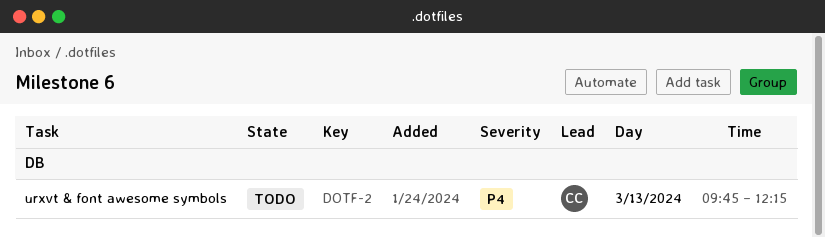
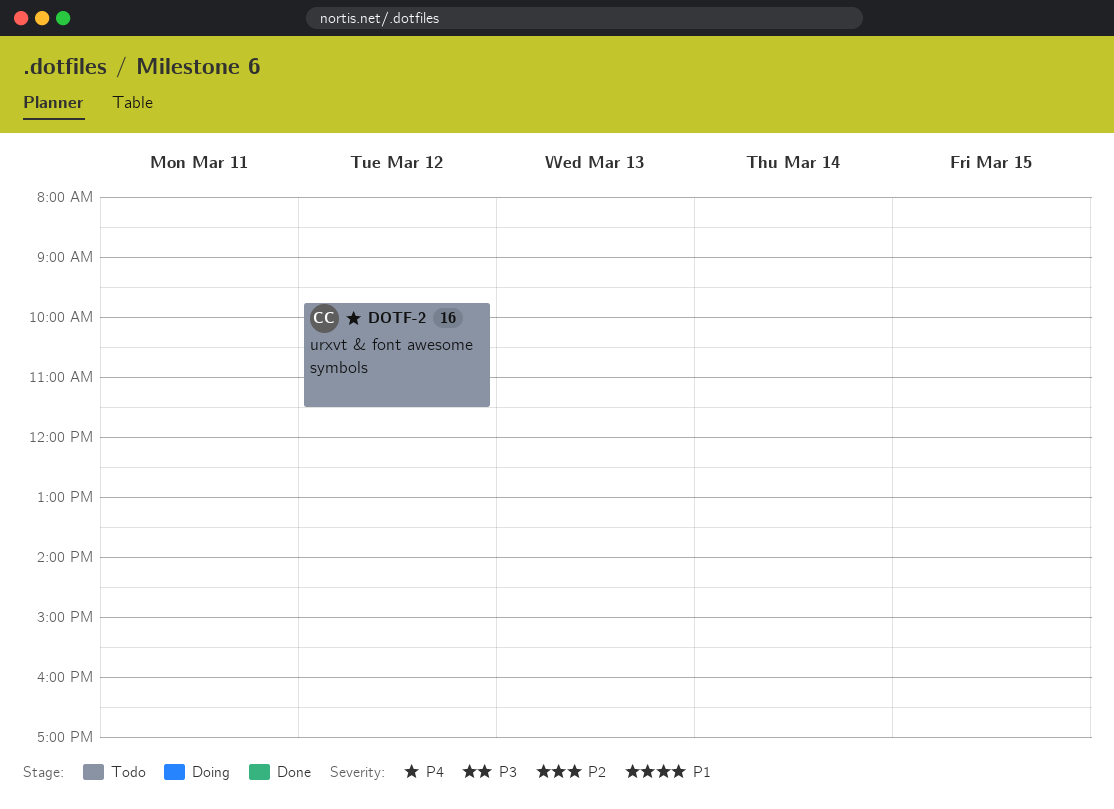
DOTF-2, day: Mar 13 -> Mar 12
DOTF-2, ends: 12:15 -> 11:30

